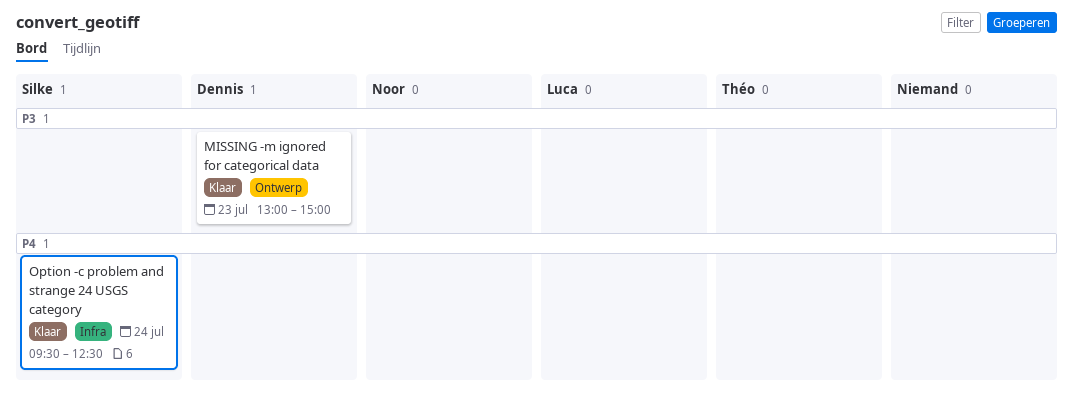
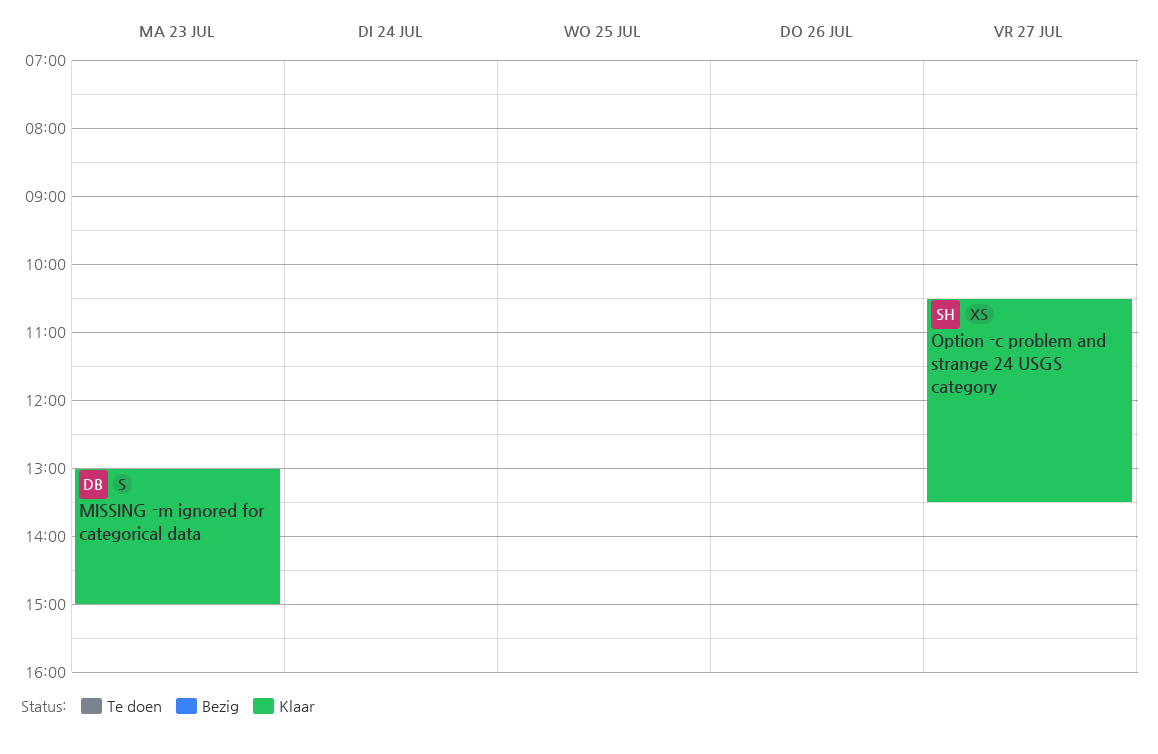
Option -c problem and strange 24 USGS category, day: Jul 24 -> Jul 27
Option -c problem and strange 24 USGS category, begins: 09:30 -> 10:30
Option -c problem and strange 24 USGS category, ends: 12:30 -> 13:30

